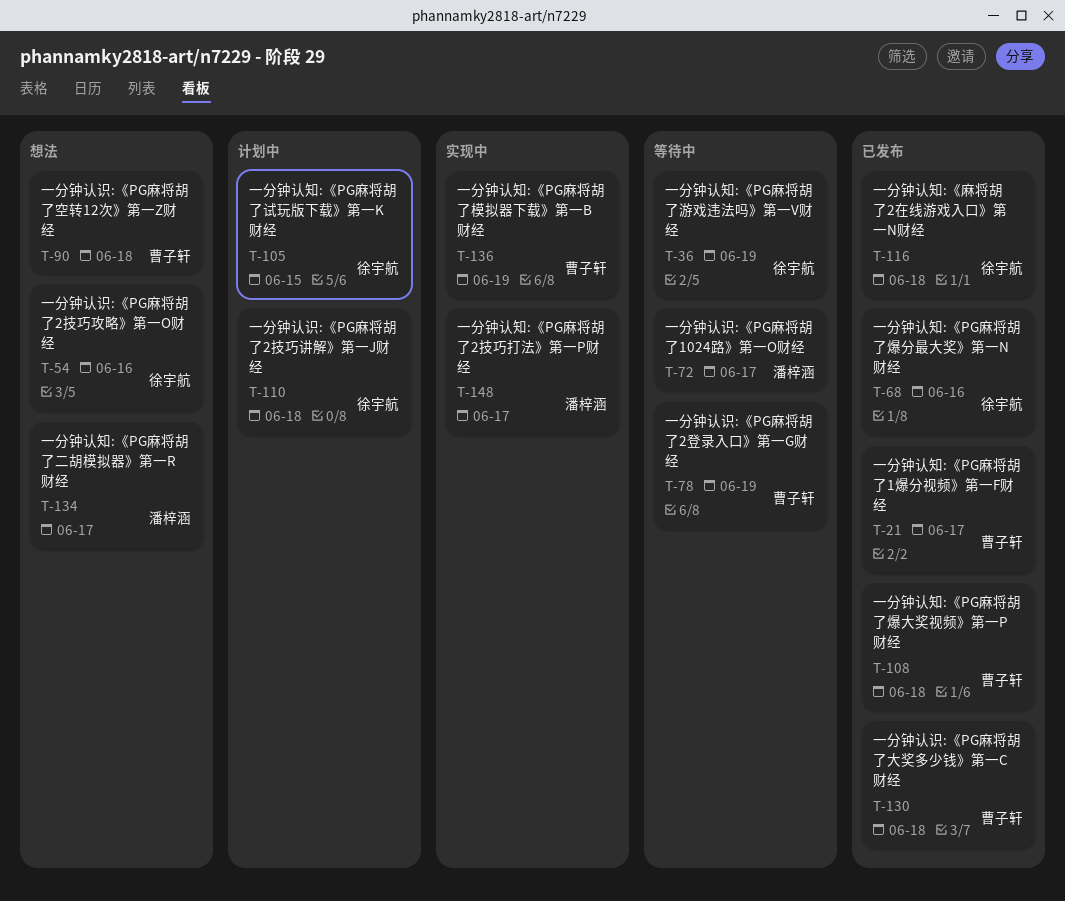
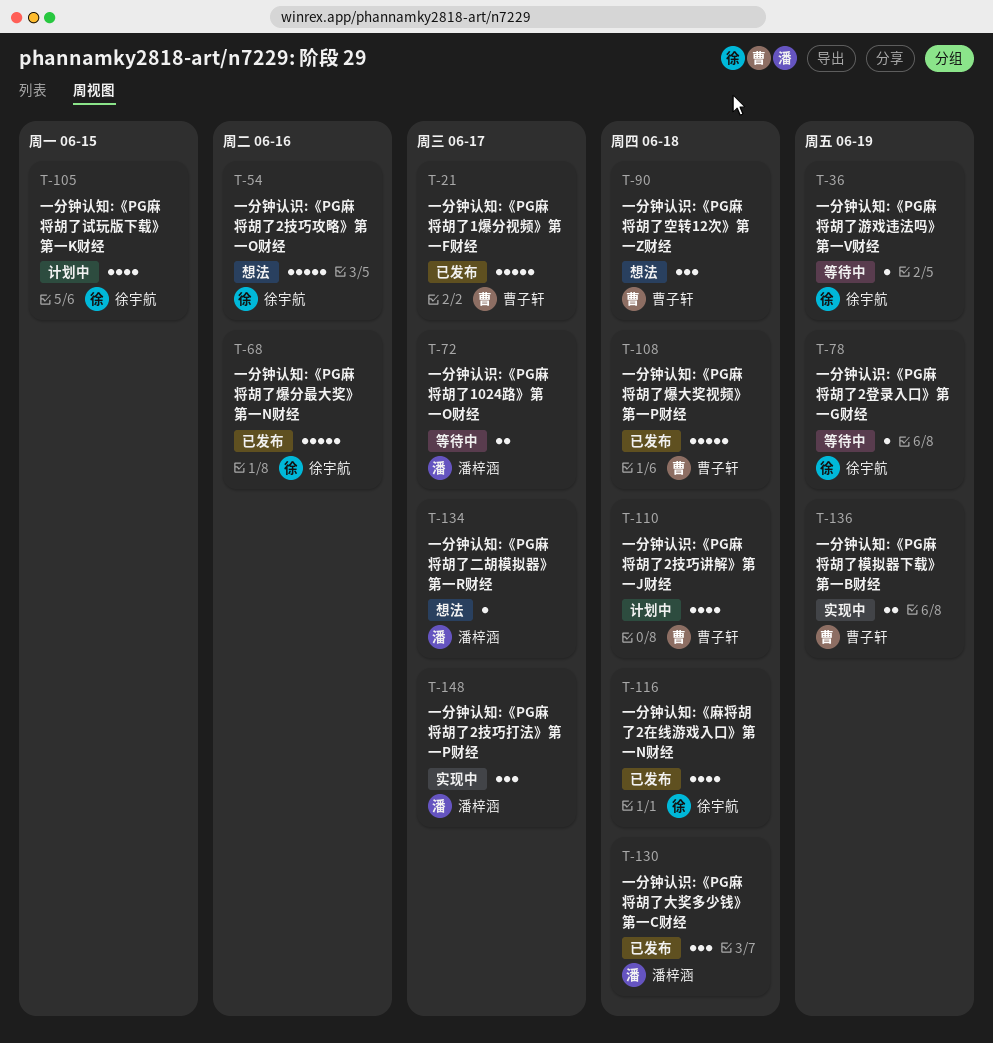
T-78, owner: 曹子轩 -> 徐宇航
T-110, owner: 徐宇航 -> 曹子轩
T-130, owner: 曹子轩 -> 潘梓涵

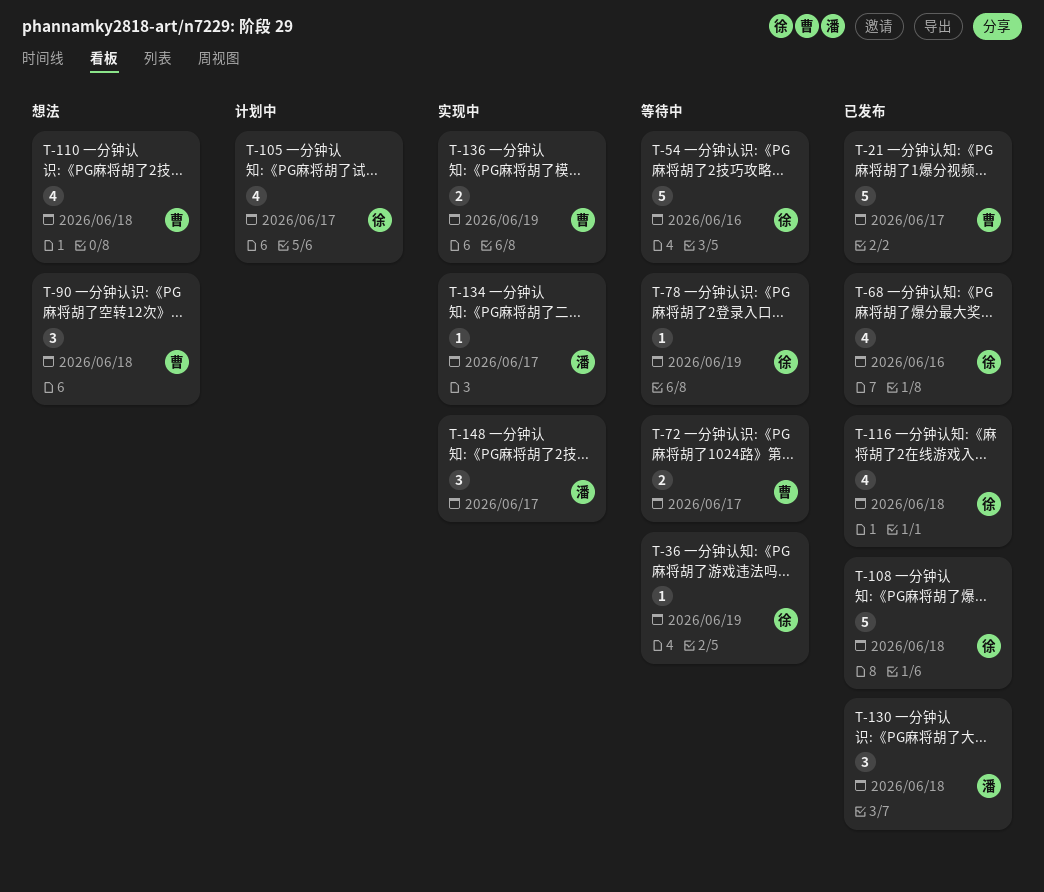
T-54, status: 想法 -> 等待中
T-68, estimate: 5 -> 4
T-72, owner: 潘梓涵 -> 曹子轩
T-105, due: Jun 15 -> Jun 17
T-108, owner: 曹子轩 -> 徐宇航
T-110, status: 计划中 -> 想法
T-134, status: 想法 -> 实现中

